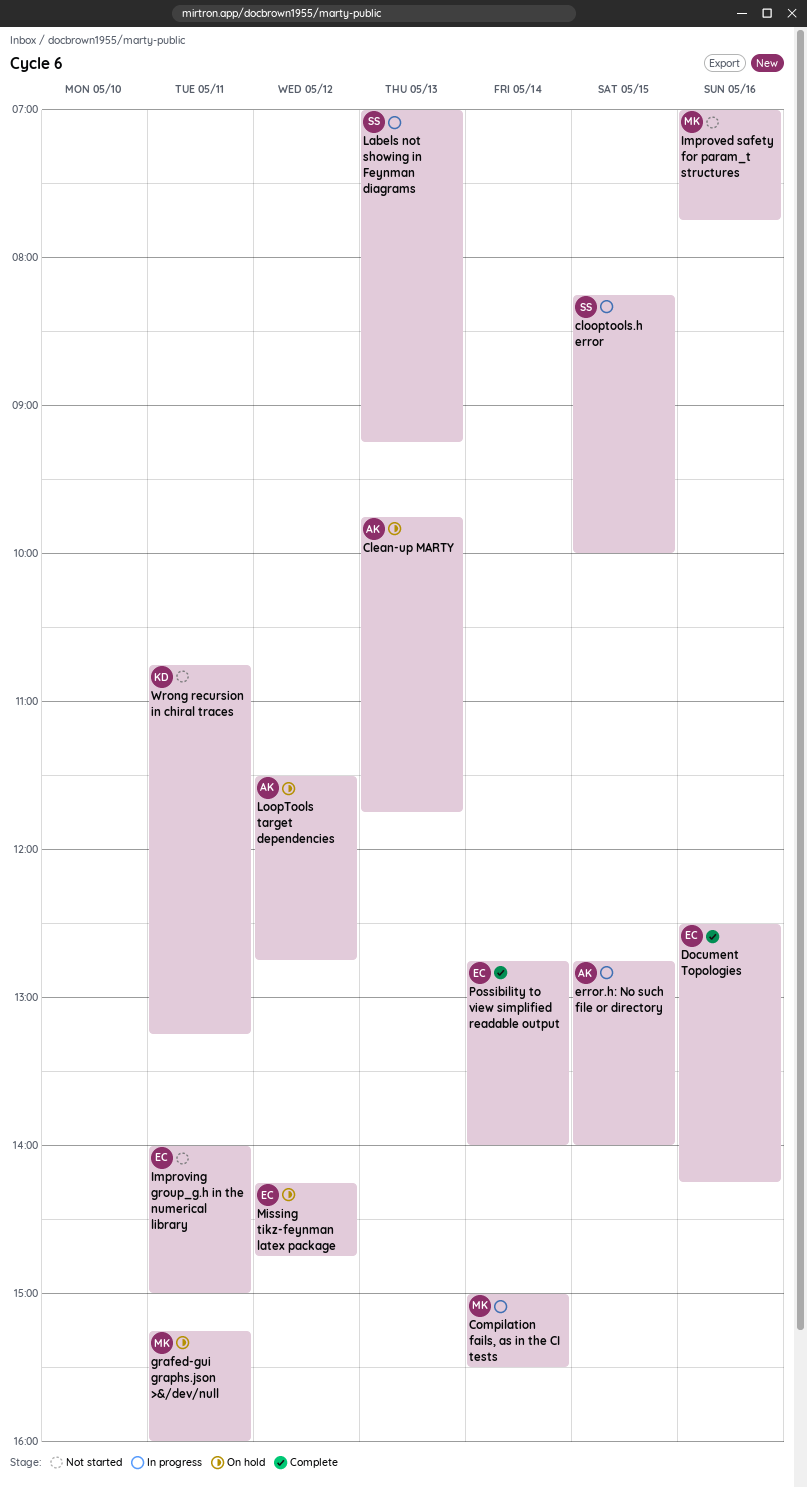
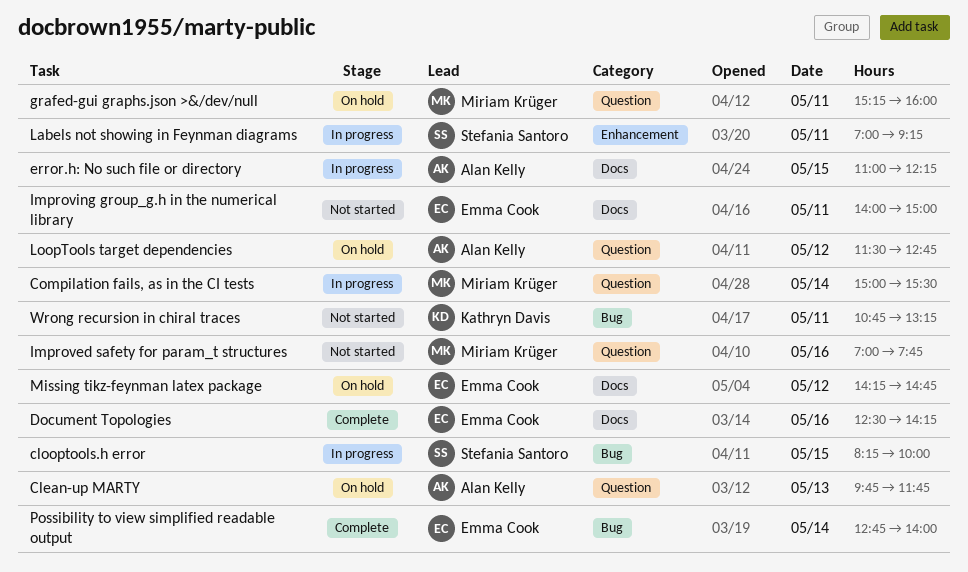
error.h: No such file or directory, begins: 12:45 -> 11:00
error.h: No such file or directory, ends: 14:00 -> 12:15
Labels not showing in Feynman diagrams, day: May 13 -> May 11

